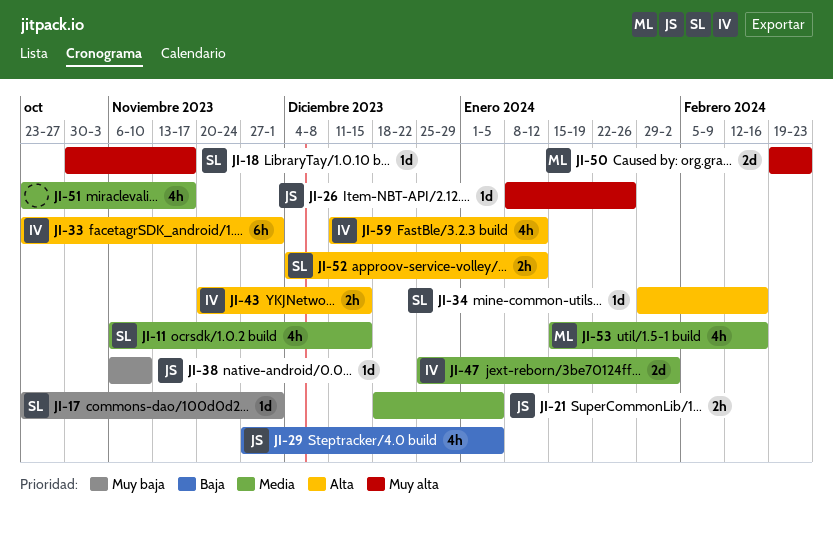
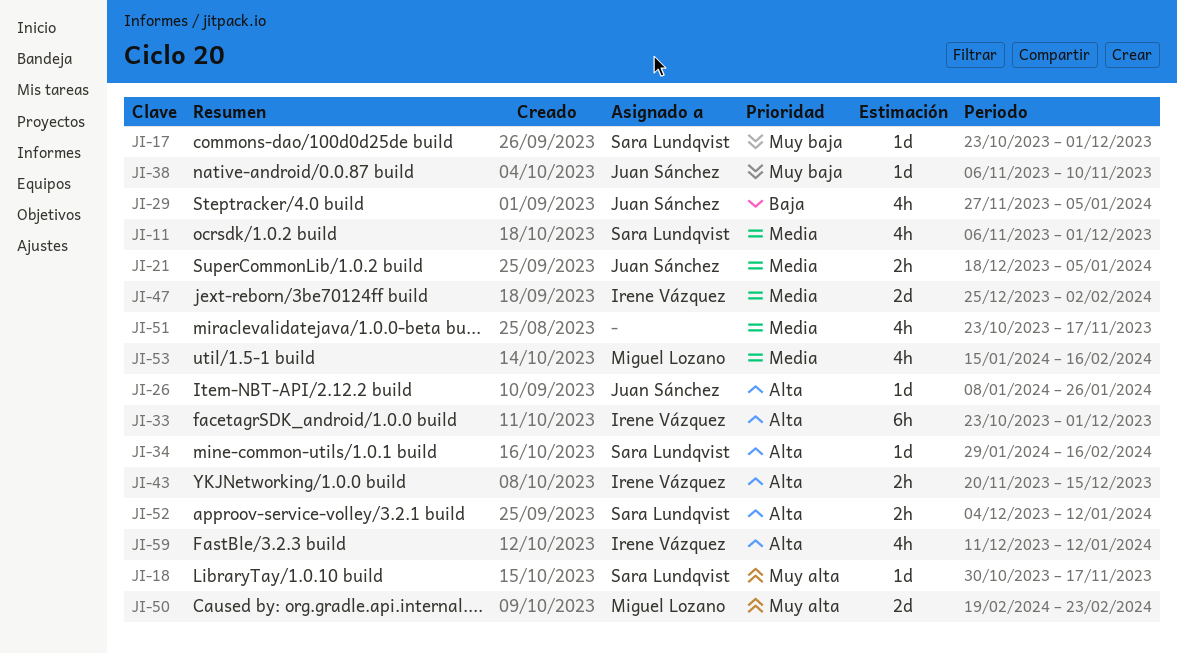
JI-11, due: Dec 15 -> Dec 1
JI-26, priority: Muy alta -> Alta

